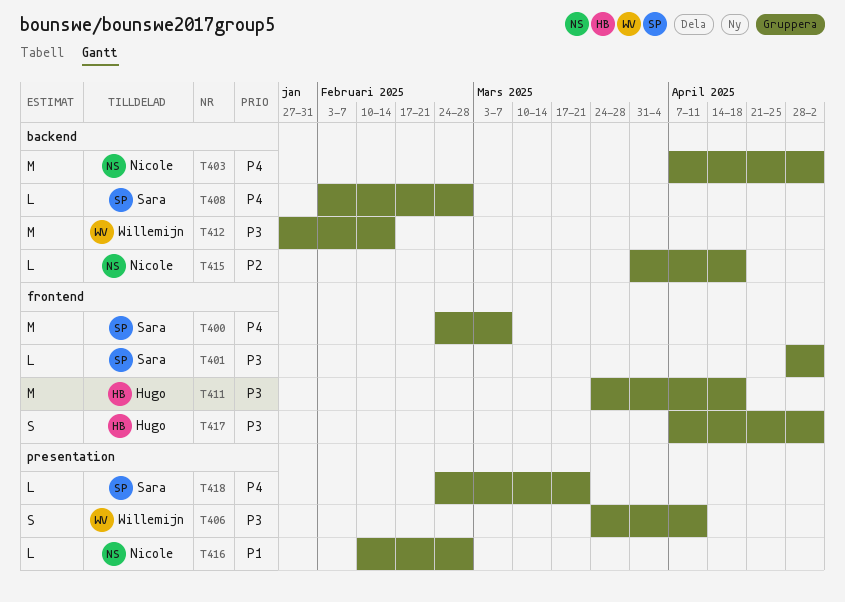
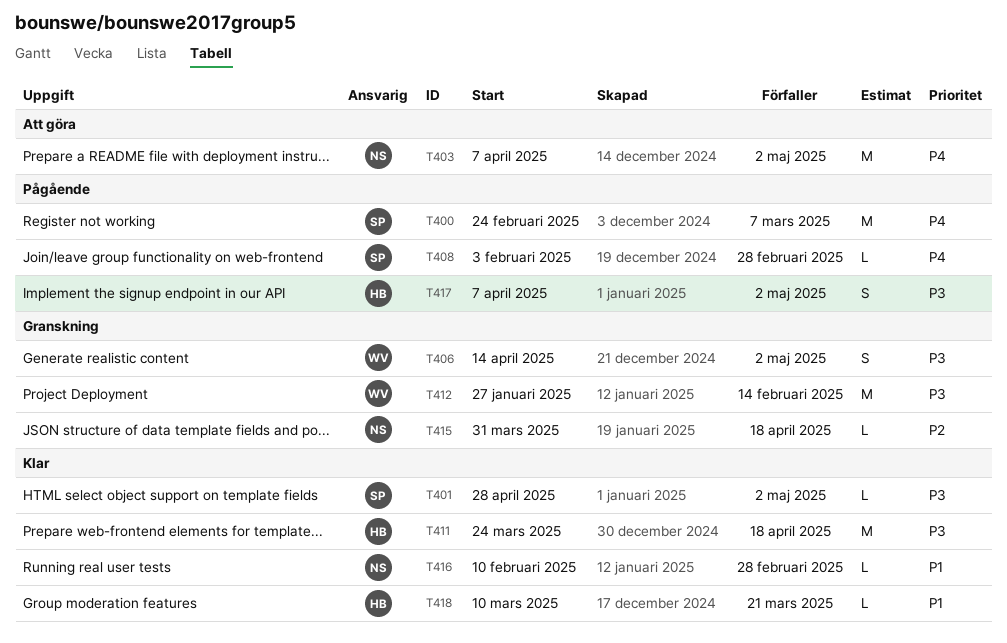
T406, start: Mar 24 -> Apr 14
T406, due: Apr 11 -> May 2
T418, owner: Sara -> Hugo
T418, priority: P4 -> P1
T418, start: Feb 24 -> Mar 10

